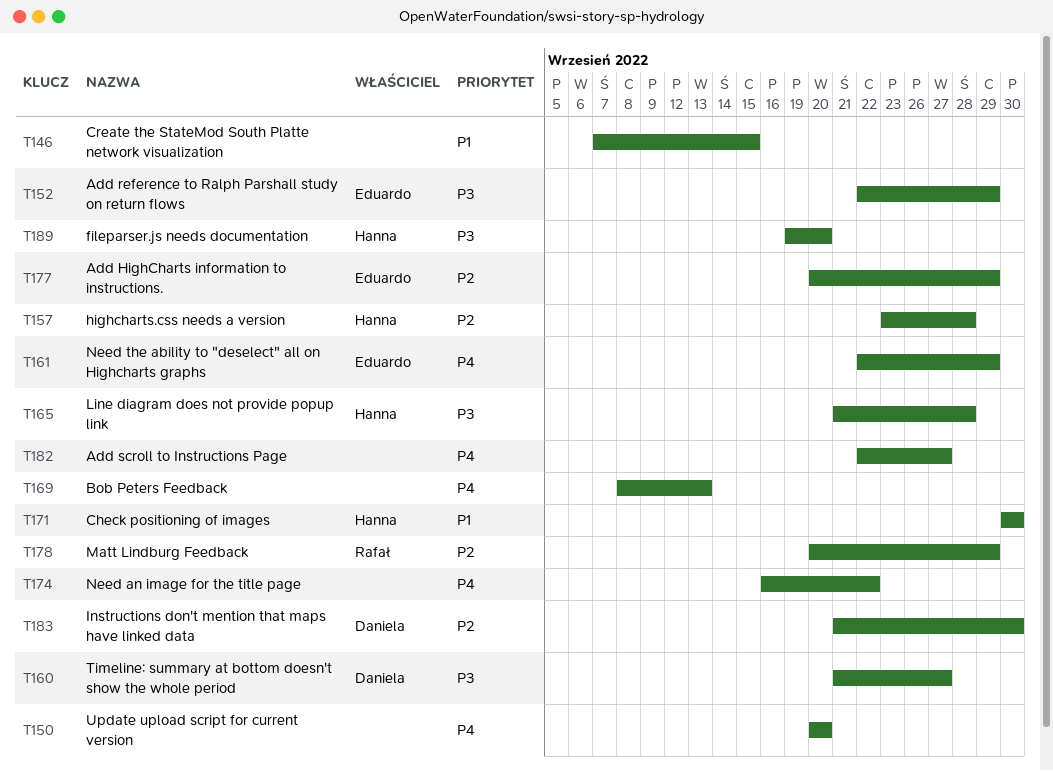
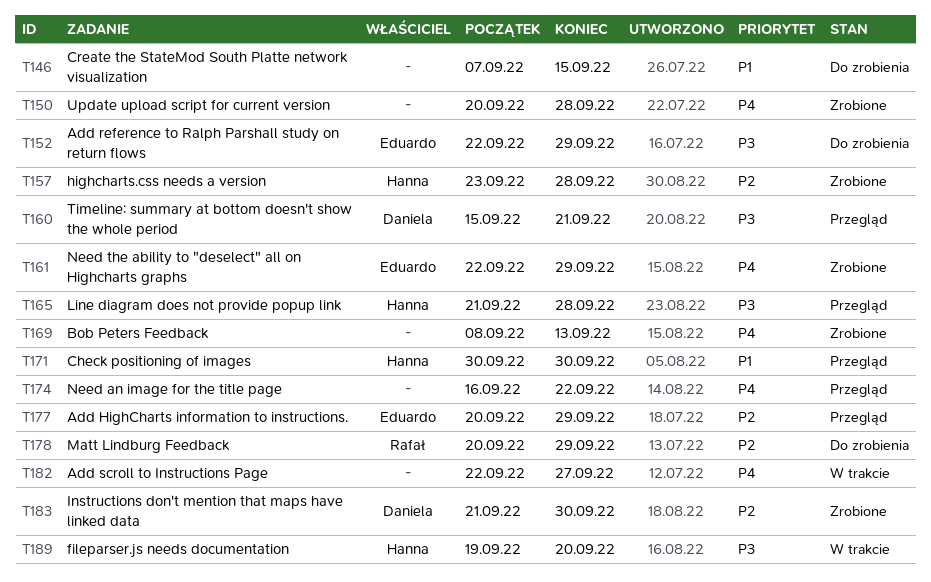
T150, due: Sep 20 -> Sep 28
T160, start: Sep 21 -> Sep 15
T160, due: Sep 27 -> Sep 21

